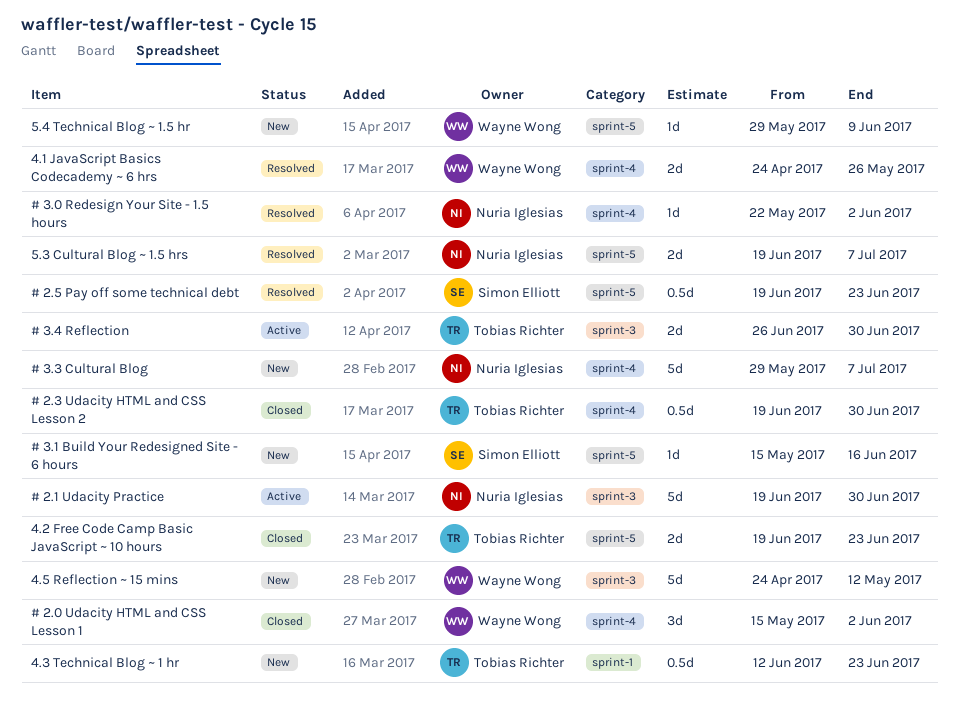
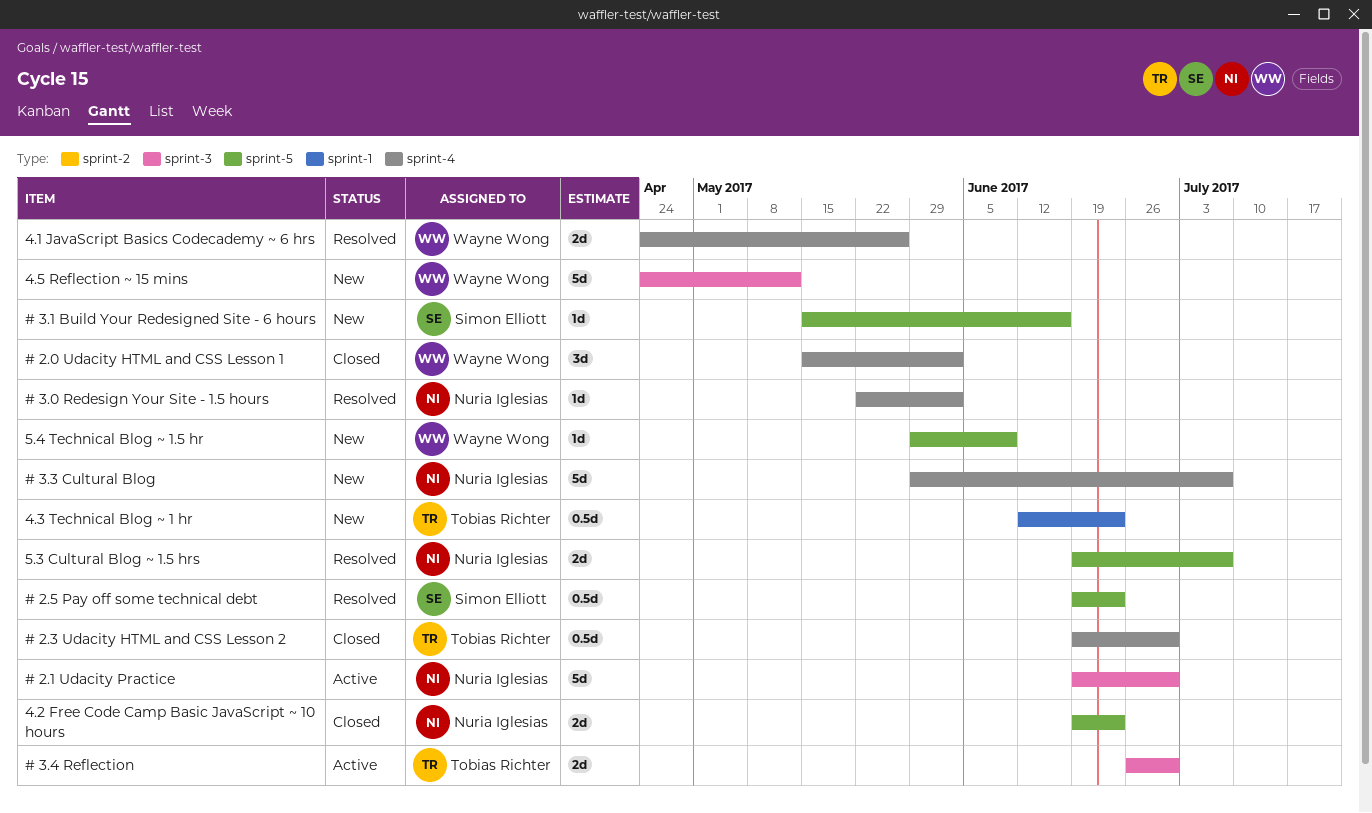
4.2 Free Code Camp Basic JavaScript ~ 10 hours, owner: Tobias Richter -> Nuria Iglesias

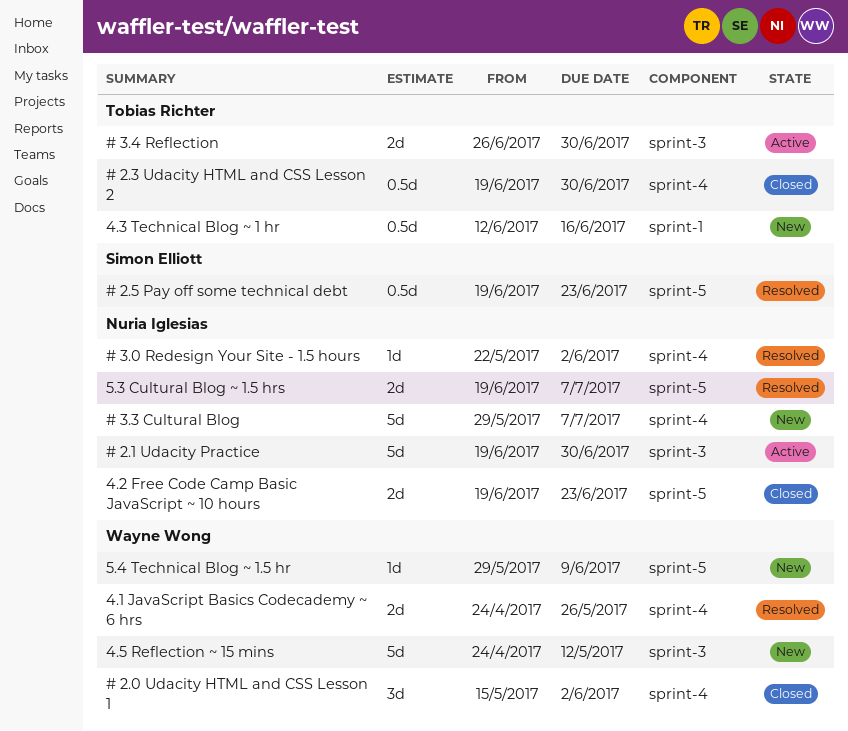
# 3.1 Build Your Redesigned Site - 6 hours: present -> none
4.3 Technical Blog ~ 1 hr, due: Jun 23 -> Jun 16

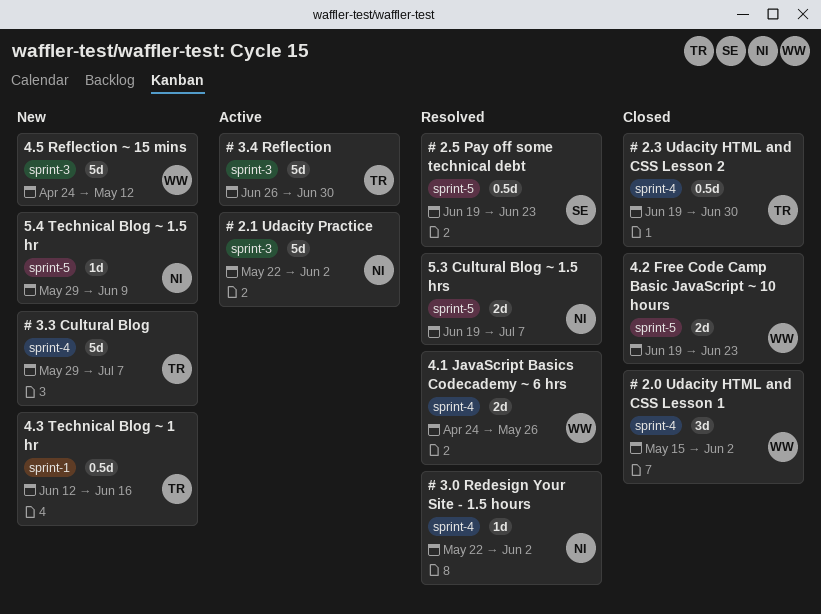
# 2.1 Udacity Practice, start: Jun 19 -> May 22
# 2.1 Udacity Practice, due: Jun 30 -> Jun 2
# 3.3 Cultural Blog, owner: Nuria Iglesias -> Tobias Richter
# 3.4 Reflection, estimate: 2d -> 5d
4.2 Free Code Camp Basic JavaScript ~ 10 hours, owner: Nuria Iglesias -> Wayne Wong
5.4 Technical Blog ~ 1.5 hr, owner: Wayne Wong -> Nuria Iglesias

